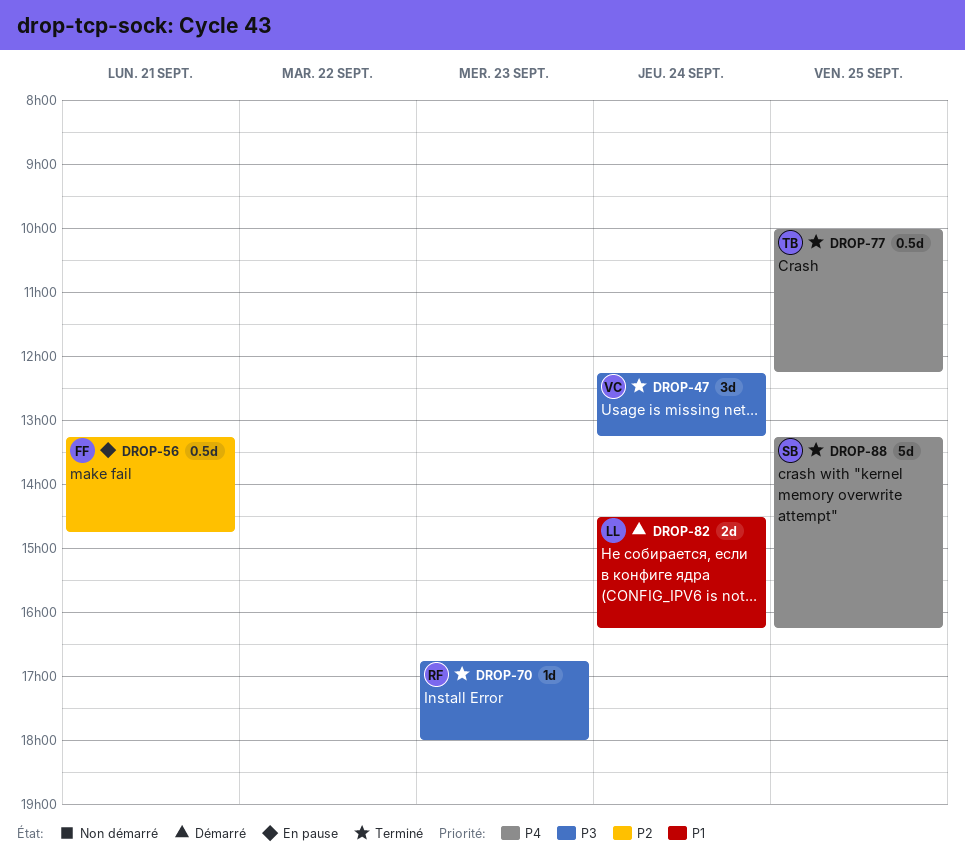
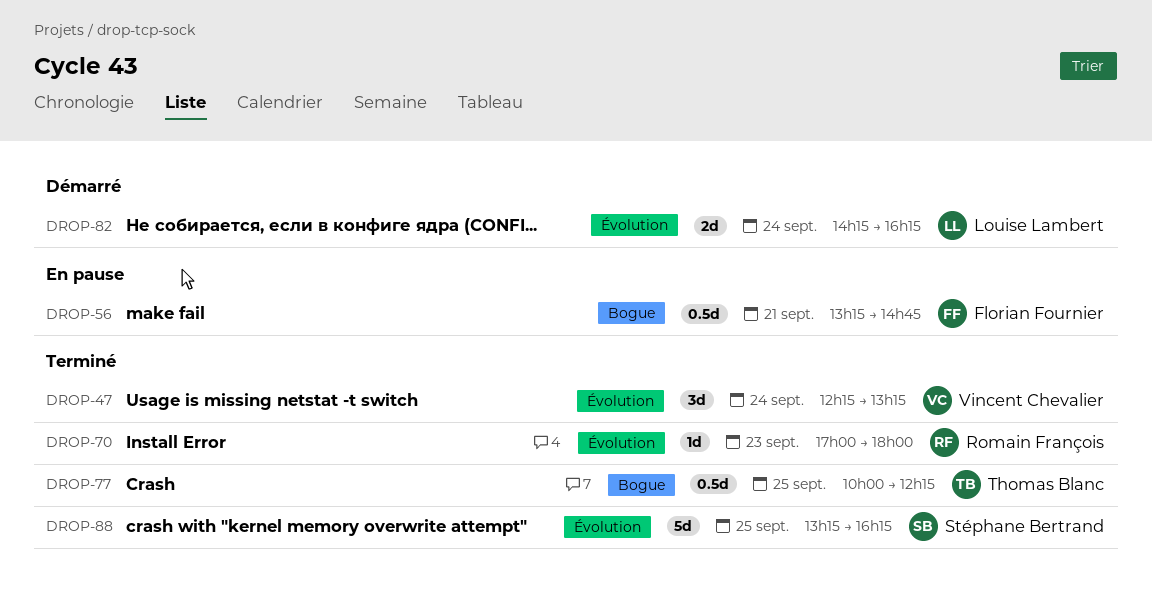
DROP-70, begins: 16:45 -> 17:00
DROP-82, begins: 14:30 -> 14:15

